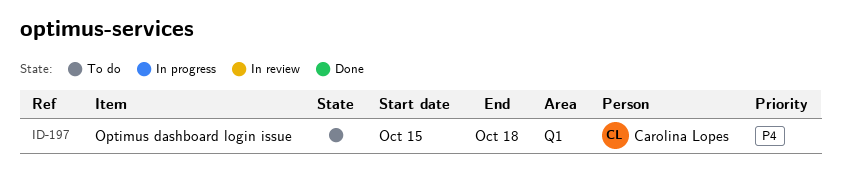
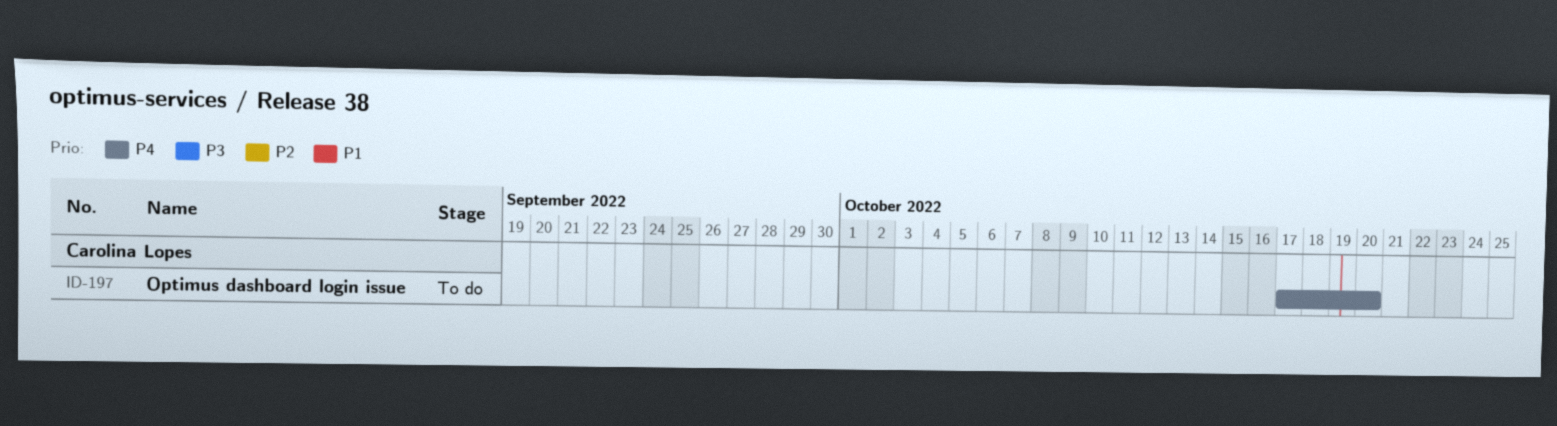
ID-197, start: Oct 15 -> Oct 17
ID-197, due: Oct 18 -> Oct 20

